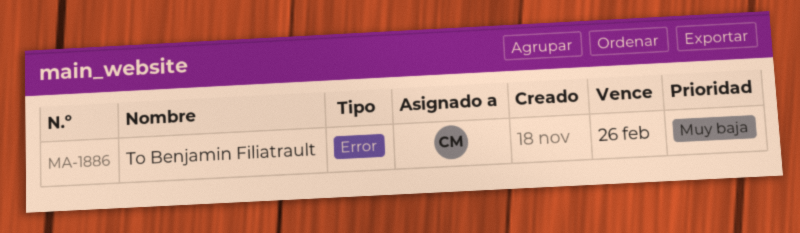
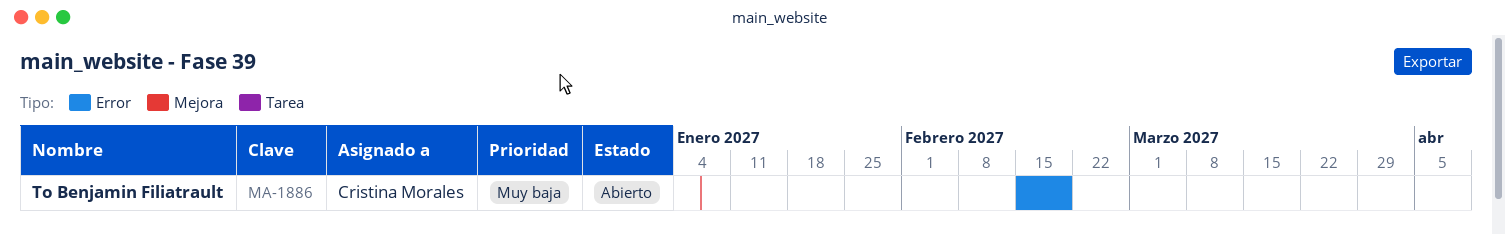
MA-1886, due: Feb 26 -> Feb 19

